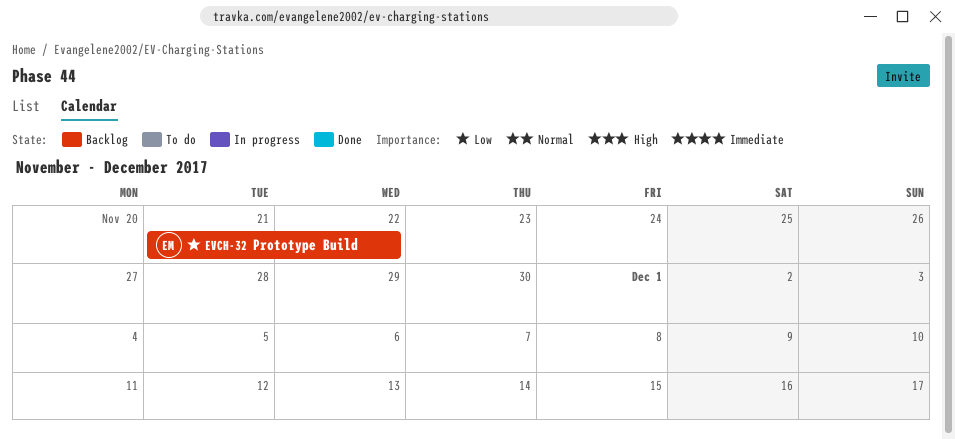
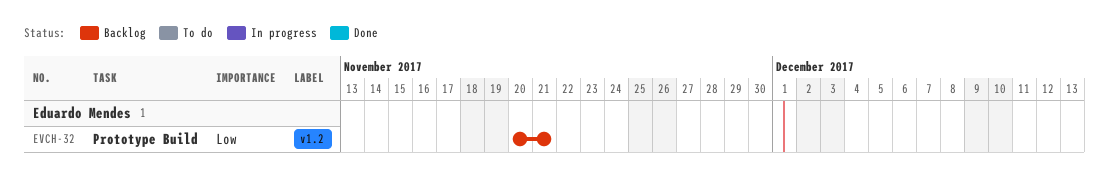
EVCH-32, start: Nov 21 -> Nov 20
EVCH-32, due: Nov 22 -> Nov 21

